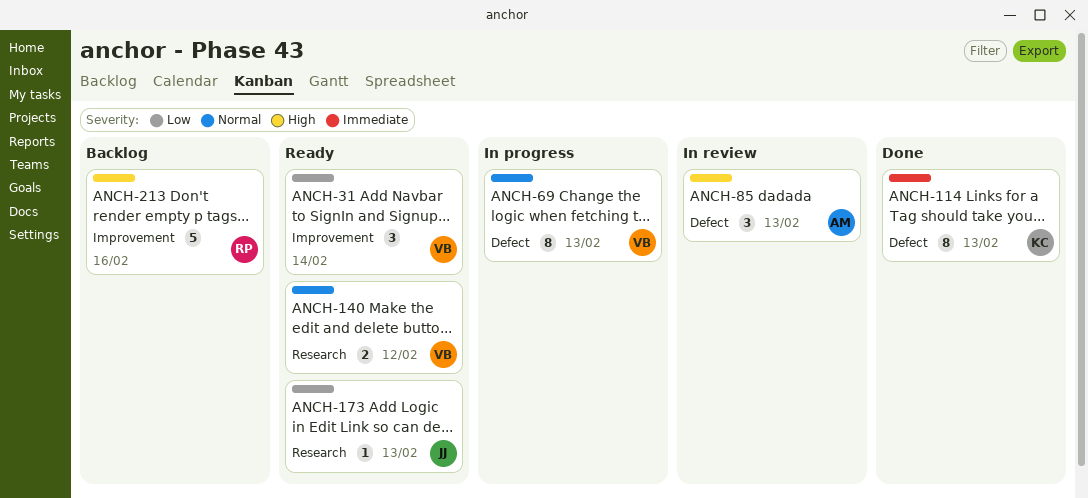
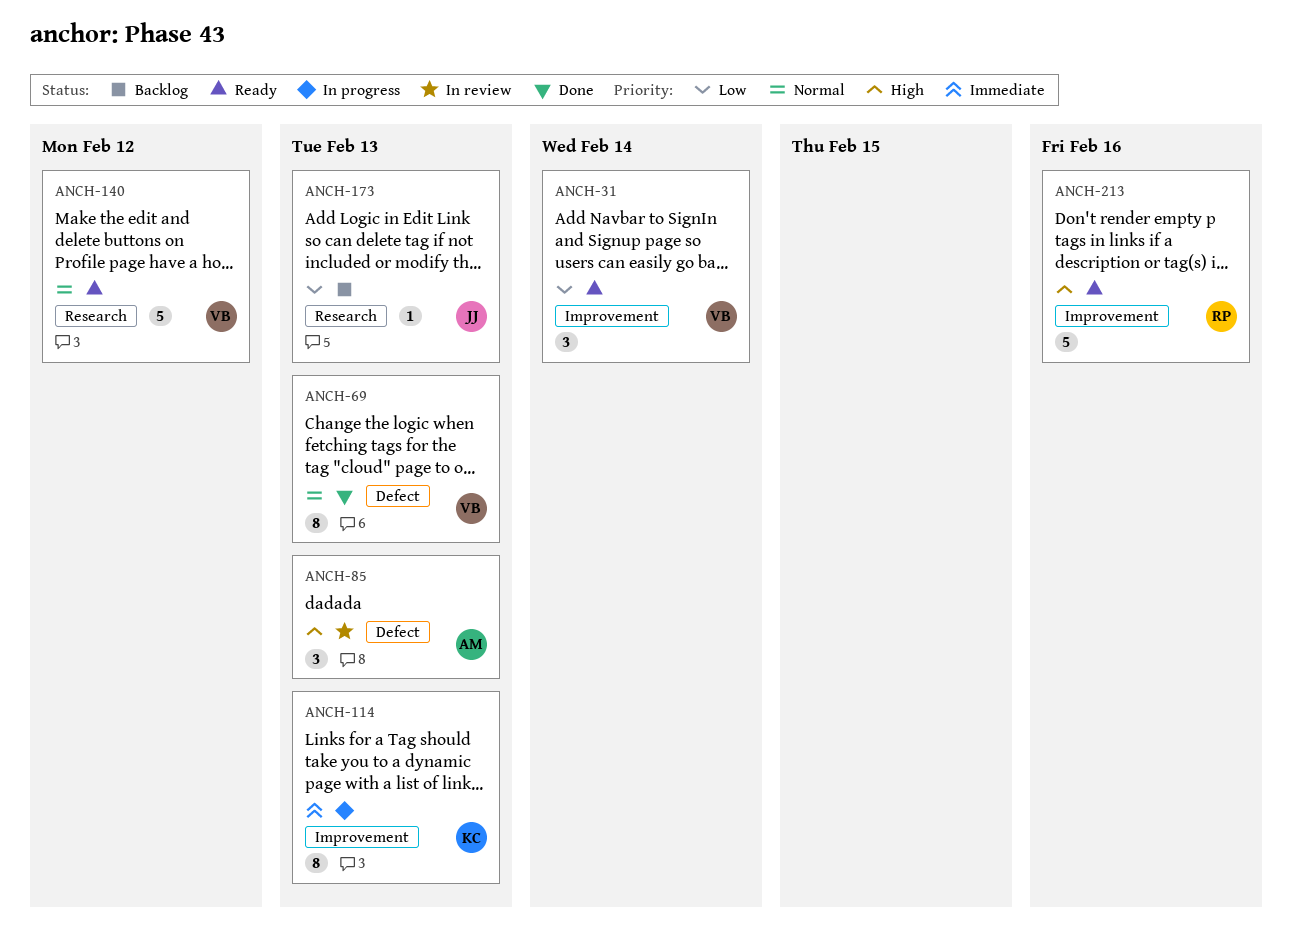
ANCH-69, status: In progress -> Done
ANCH-114, status: Done -> In progress
ANCH-114, label: Defect -> Improvement
ANCH-140, estimate: 2 -> 5
ANCH-173, status: Ready -> Backlog
ANCH-213, status: Backlog -> Ready

